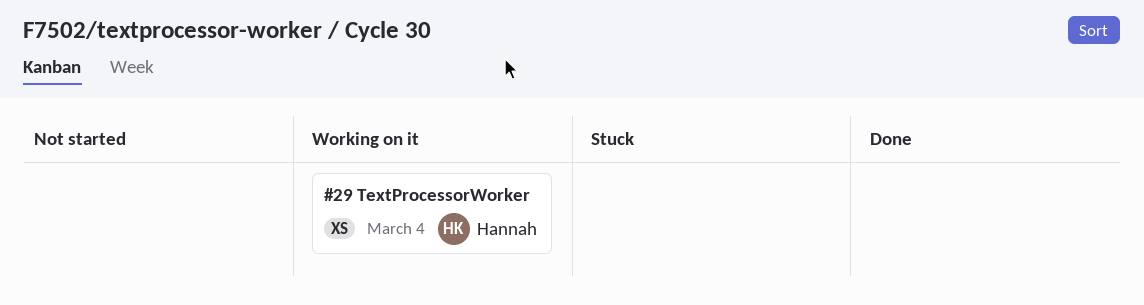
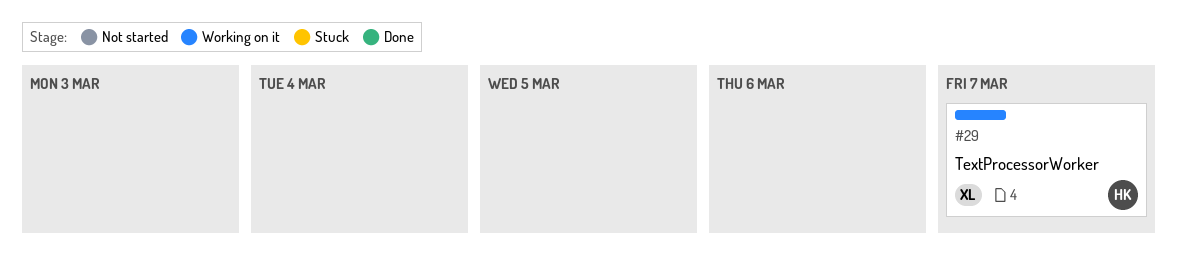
#29, estimate: XS -> XL
#29, due: Mar 4 -> Mar 7

